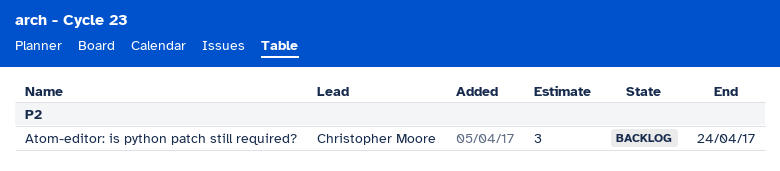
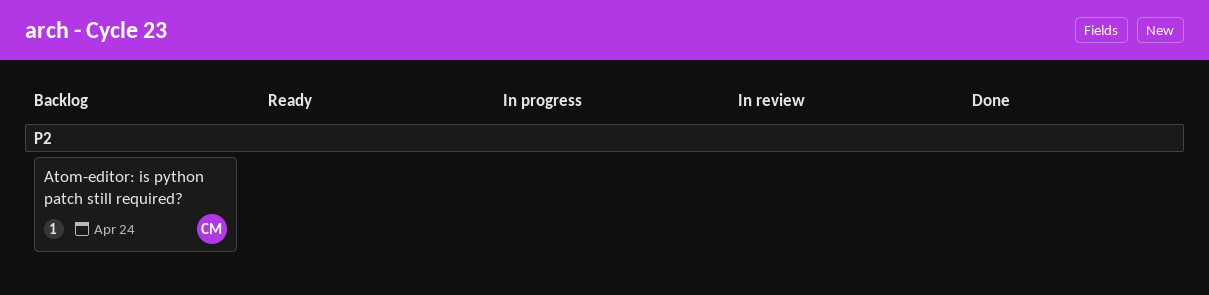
Atom-editor: is python patch still required?, estimate: 3 -> 1

